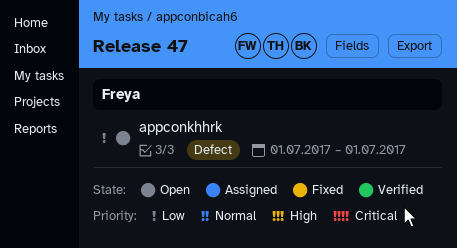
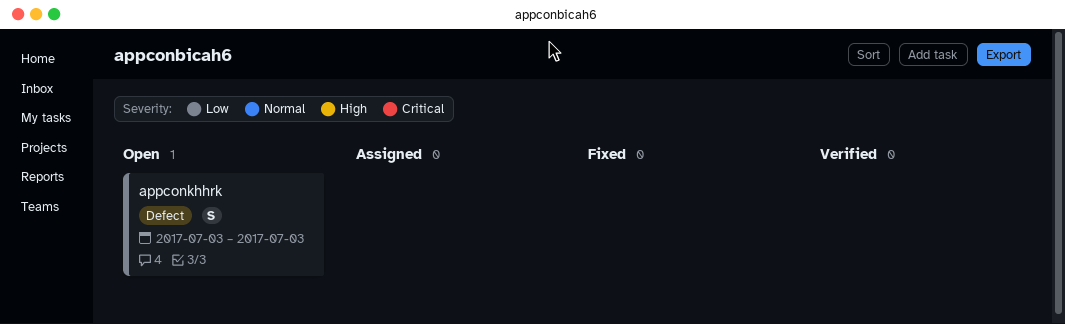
appconkhhrk, start: Jul 1 -> Jul 3
appconkhhrk, due: Jul 1 -> Jul 3

